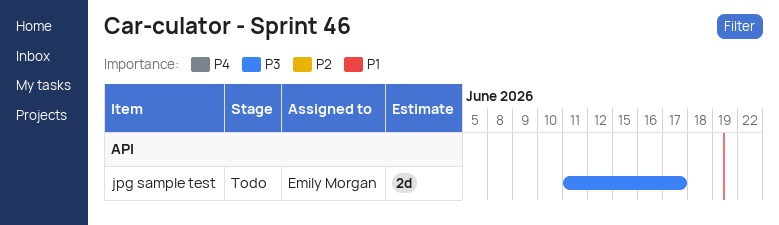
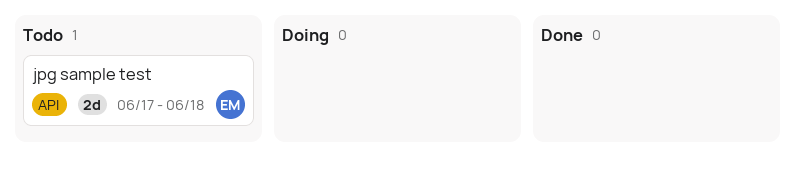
jpg sample test, start: Jun 11 -> Jun 17
jpg sample test, due: Jun 17 -> Jun 18

